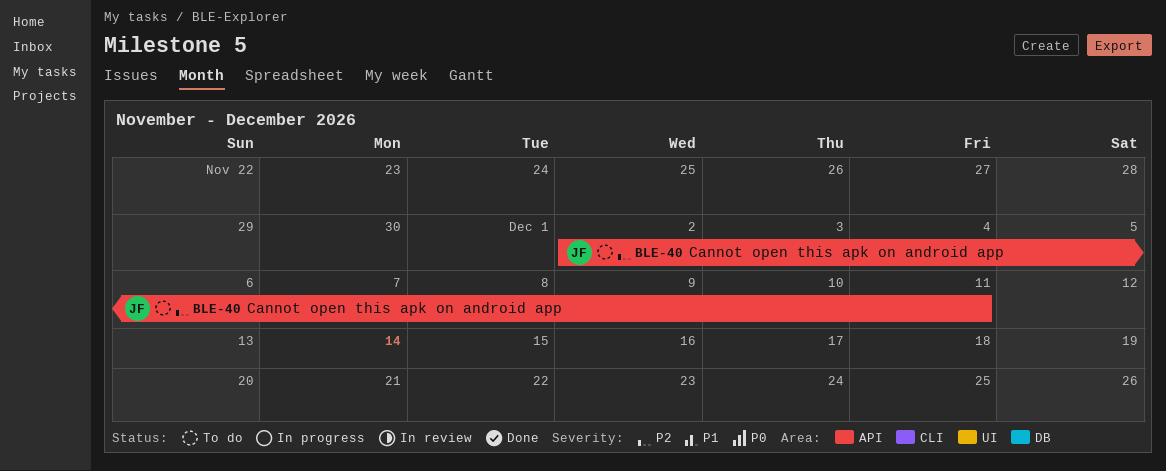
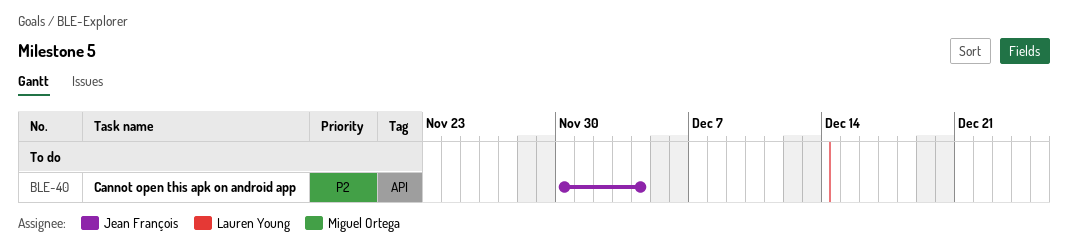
BLE-40, start: Dec 2 -> Nov 30
BLE-40, due: Dec 11 -> Dec 4

